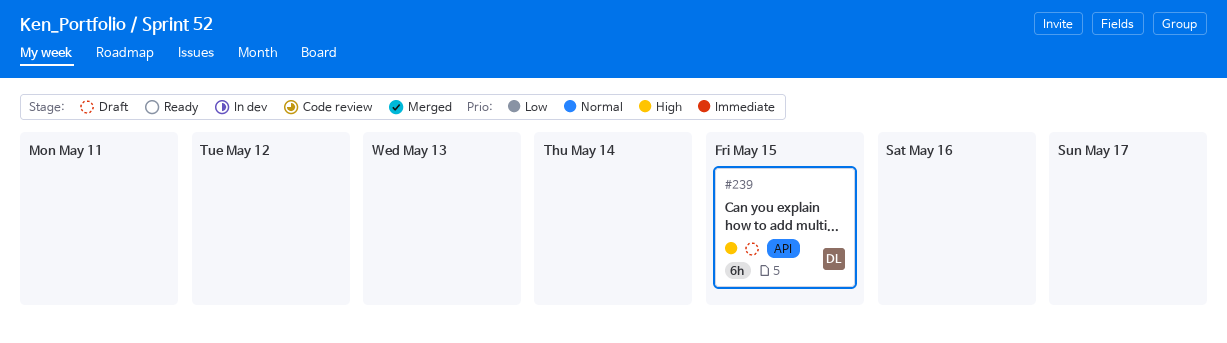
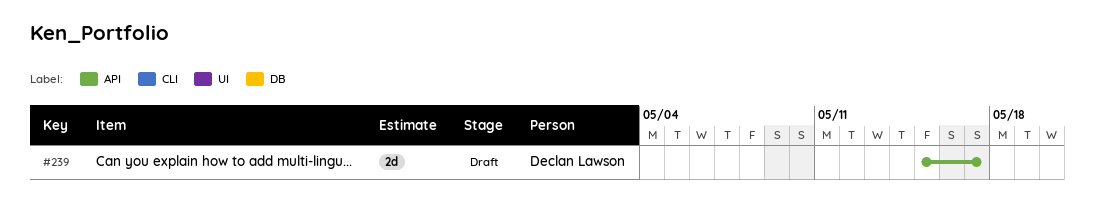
#239, estimate: 6h -> 2d
#239, due: May 15 -> May 17

